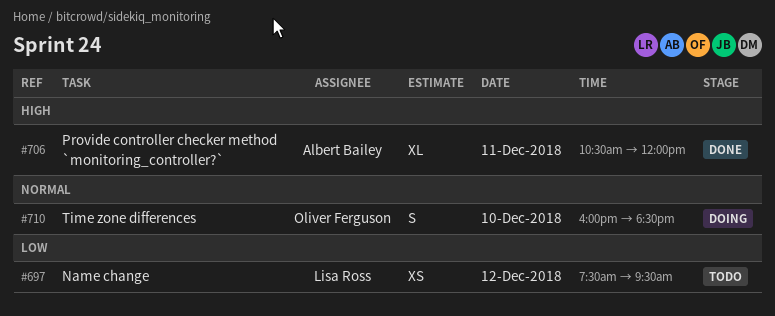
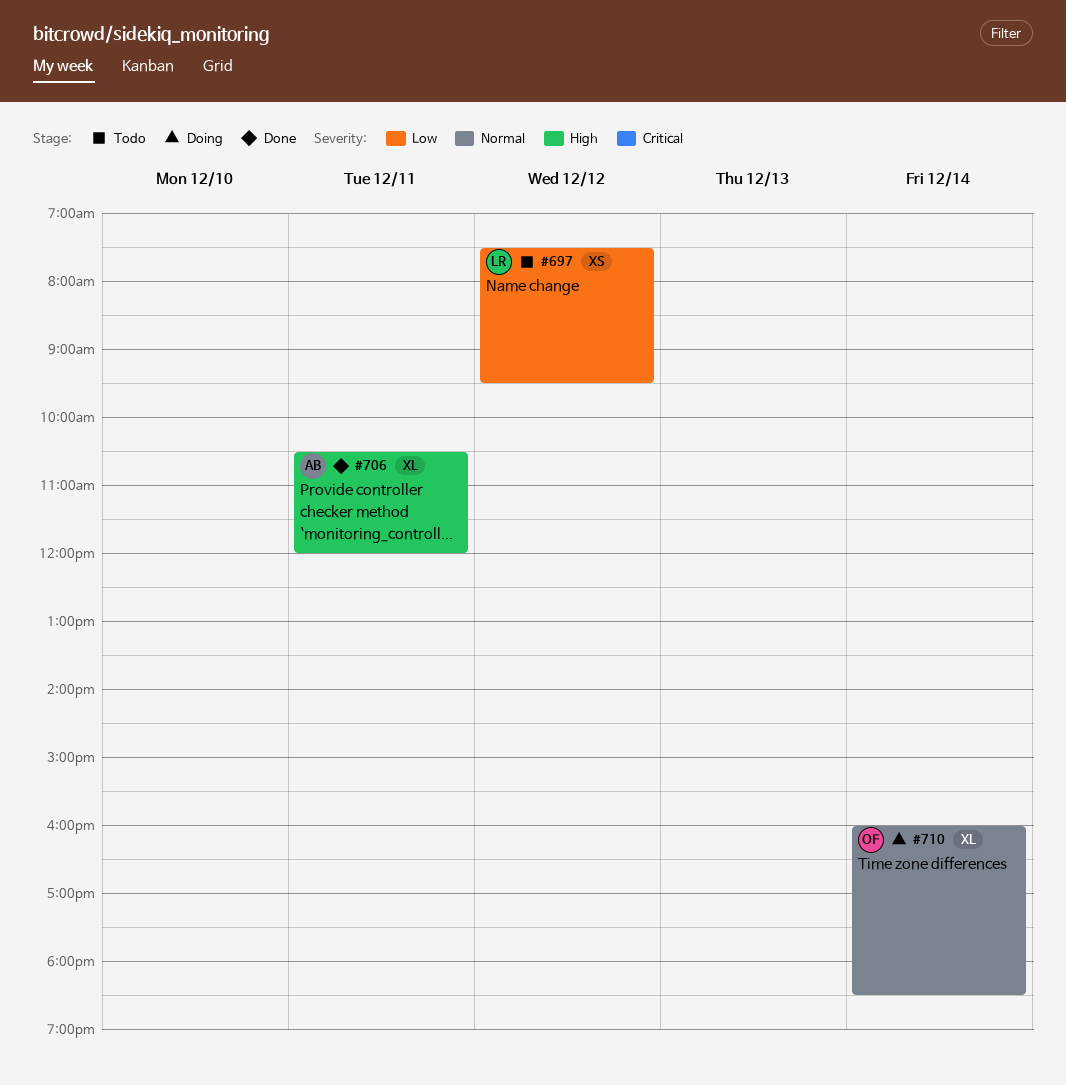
#710, estimate: S -> XL
#710, day: Dec 10 -> Dec 14

